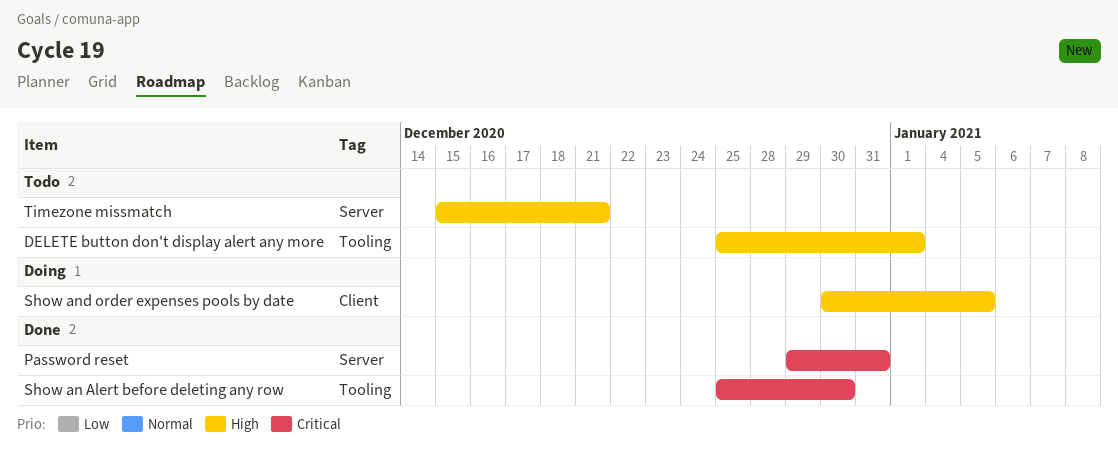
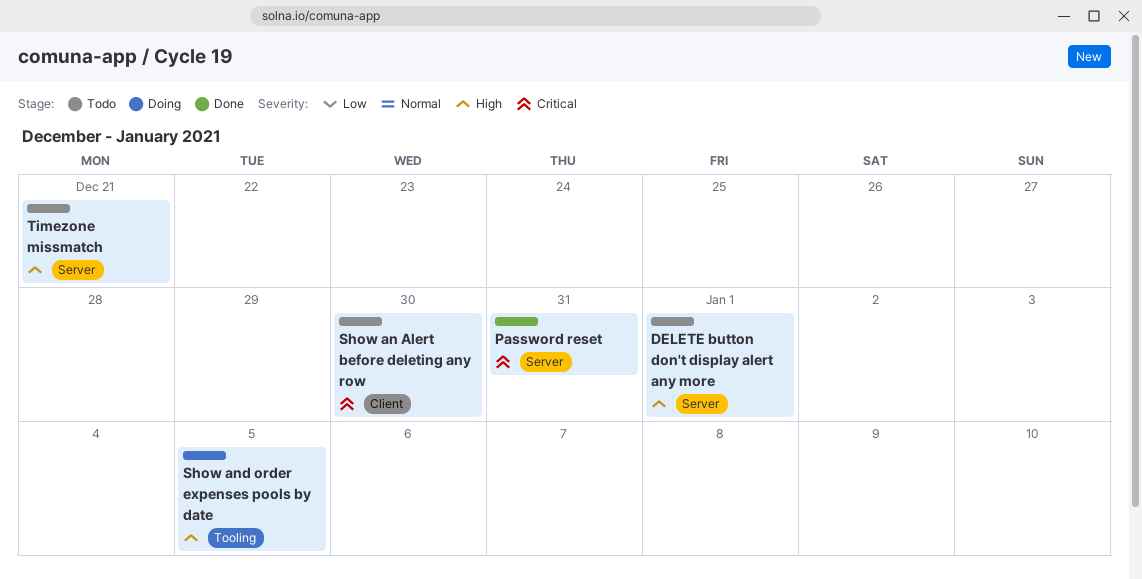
DELETE button don't display alert any more, label: Tooling -> Server
Show an Alert before deleting any row, status: Done -> Todo
Show an Alert before deleting any row, label: Tooling -> Client
Show and order expenses pools by date, label: Client -> Tooling

